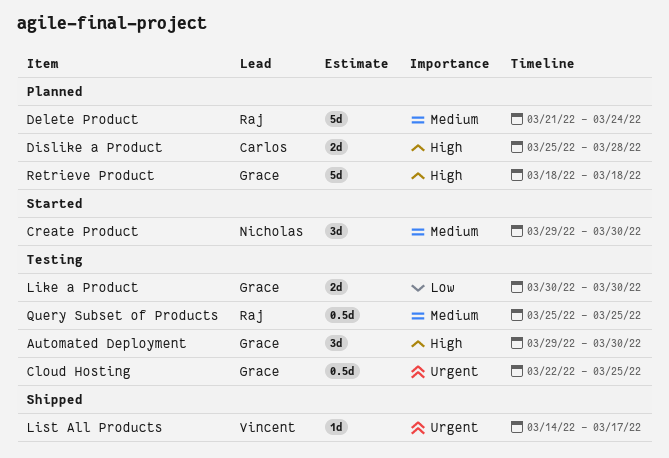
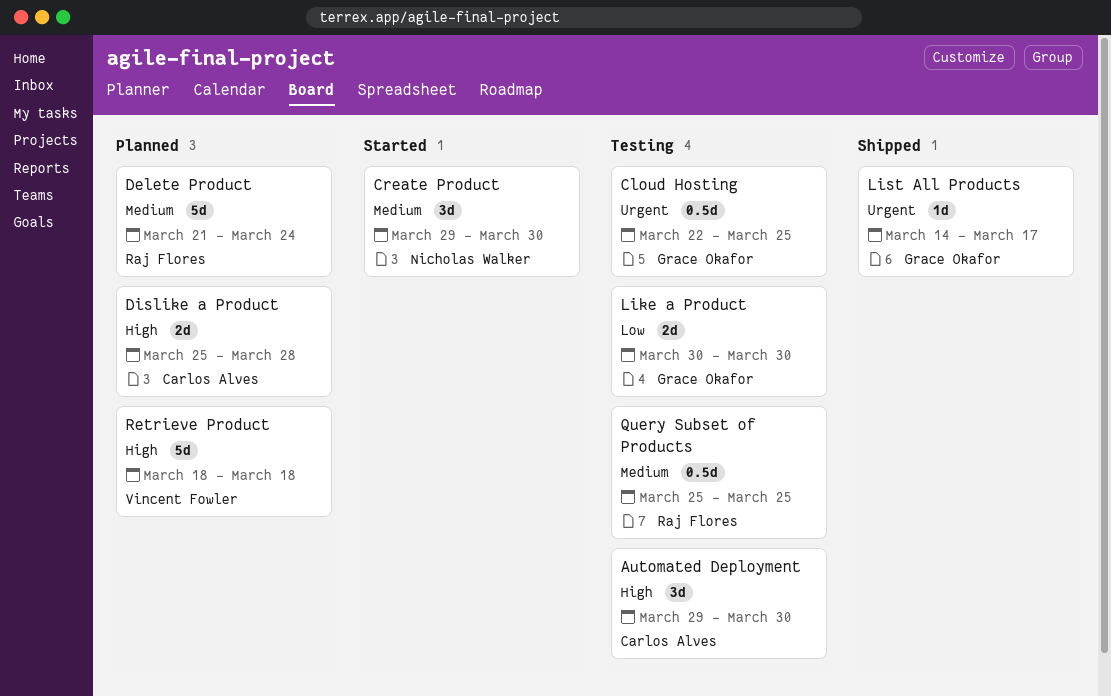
Automated Deployment, owner: Grace Okafor -> Carlos Alves
List All Products, owner: Vincent Fowler -> Grace Okafor
Retrieve Product, owner: Grace Okafor -> Vincent Fowler

